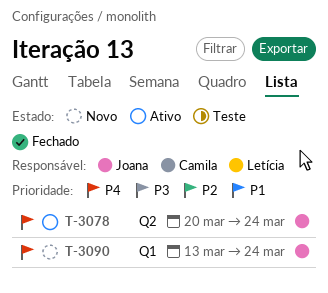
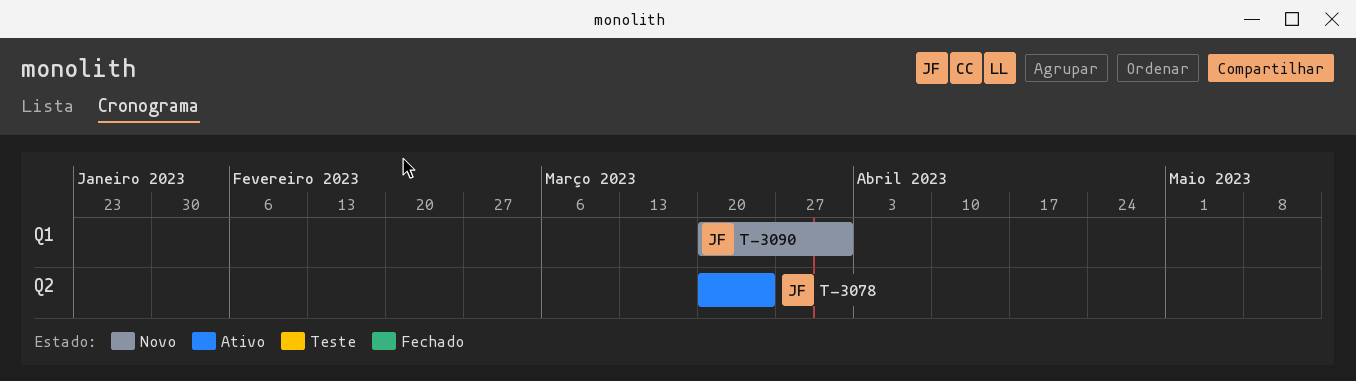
T-3090, start: Mar 13 -> Mar 20
T-3090, due: Mar 24 -> Mar 31

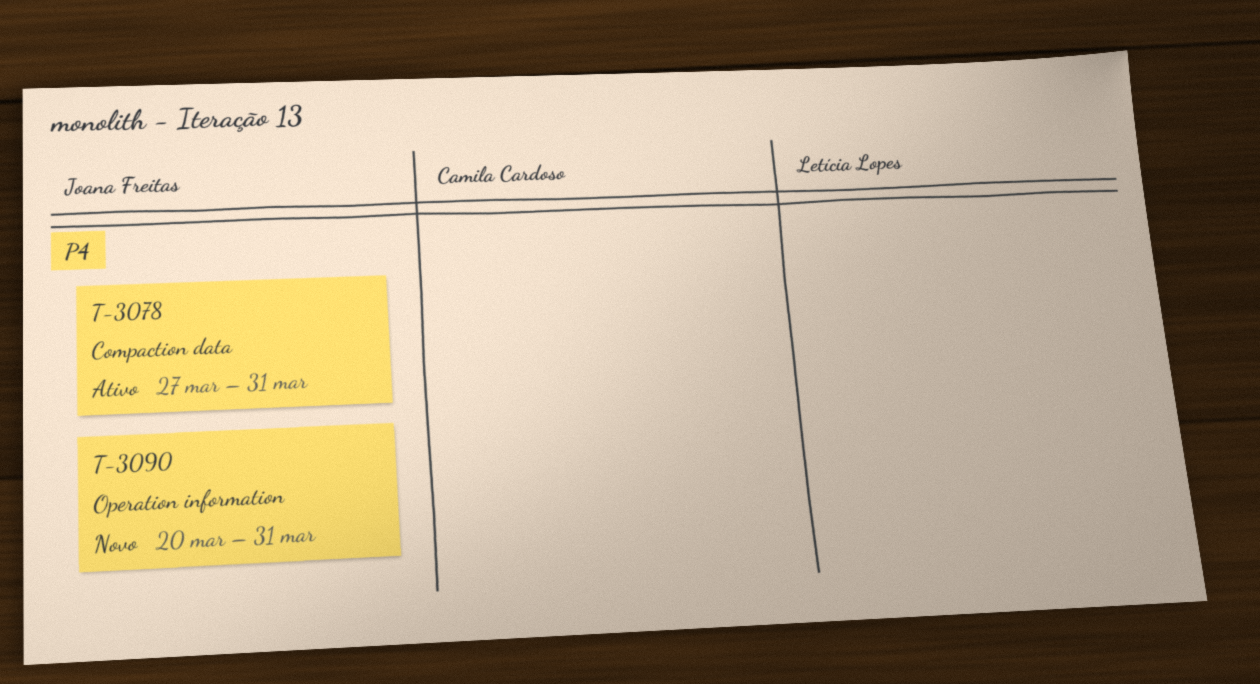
T-3078, start: Mar 20 -> Mar 27
T-3078, due: Mar 24 -> Mar 31

